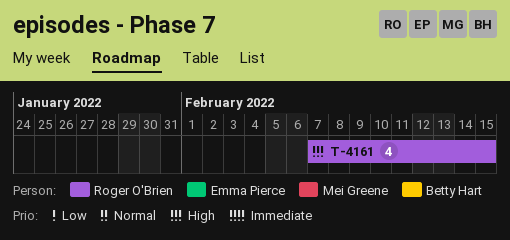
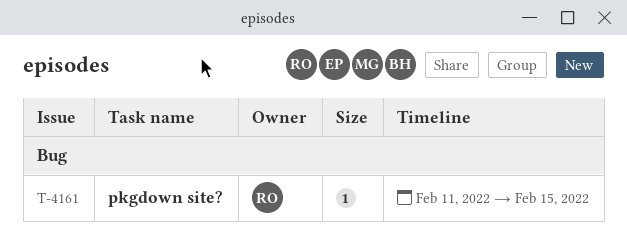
T-4161, estimate: 4 -> 1
T-4161, start: Feb 7 -> Feb 11

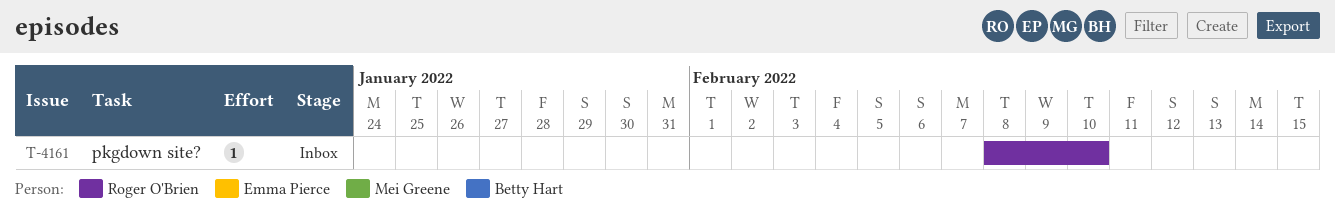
T-4161, start: Feb 11 -> Feb 8
T-4161, due: Feb 15 -> Feb 10

